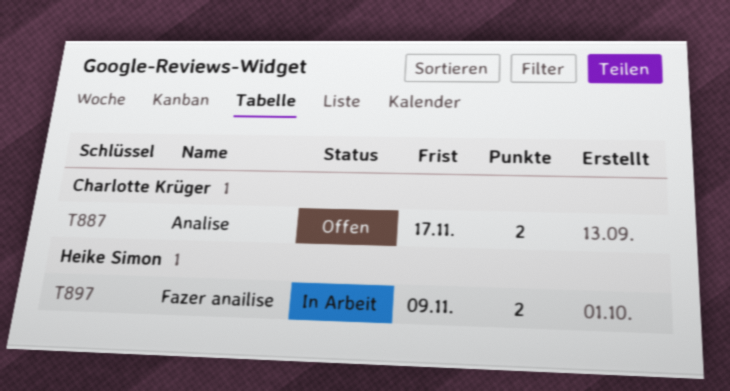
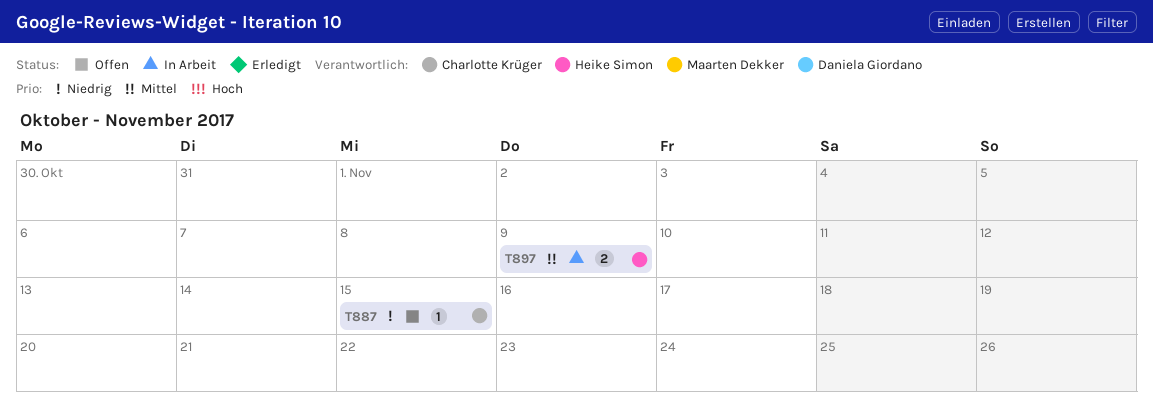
T887, estimate: 2 -> 1
T887, due: Nov 17 -> Nov 15

